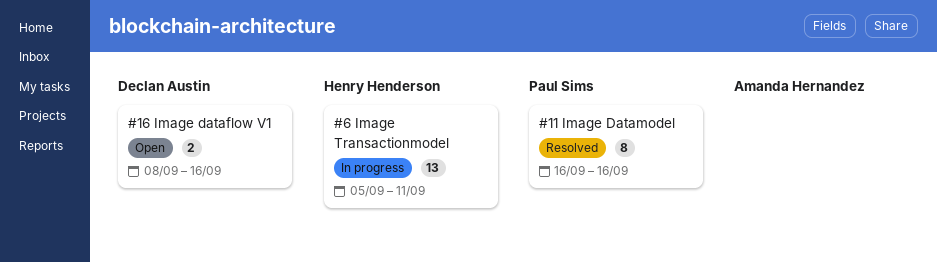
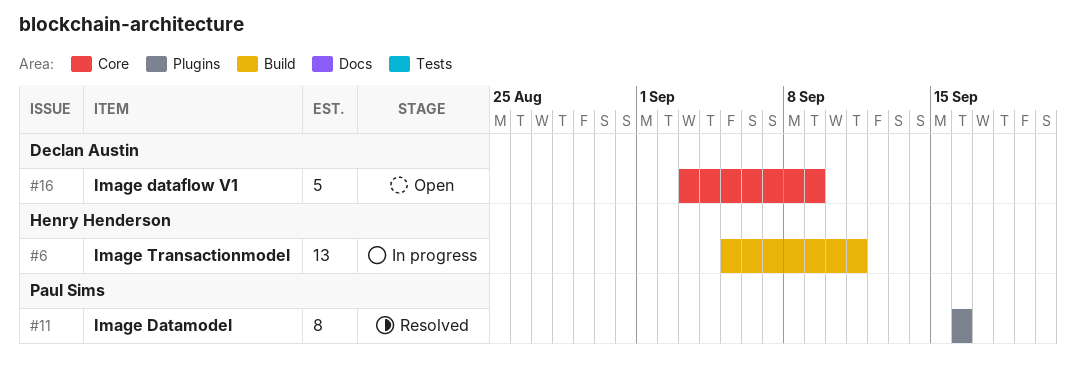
#16, estimate: 2 -> 5
#16, start: Sep 8 -> Sep 3
#16, due: Sep 16 -> Sep 9

